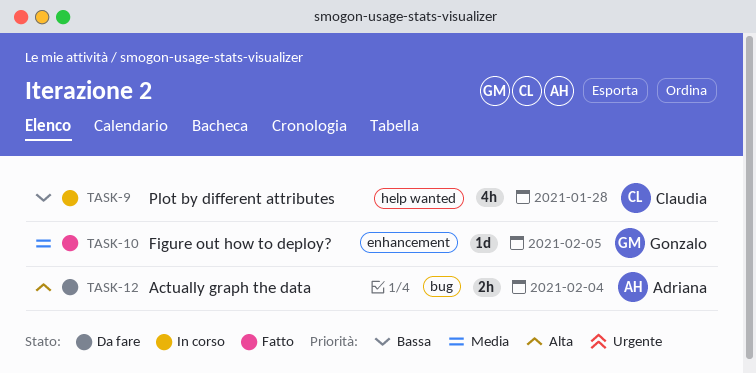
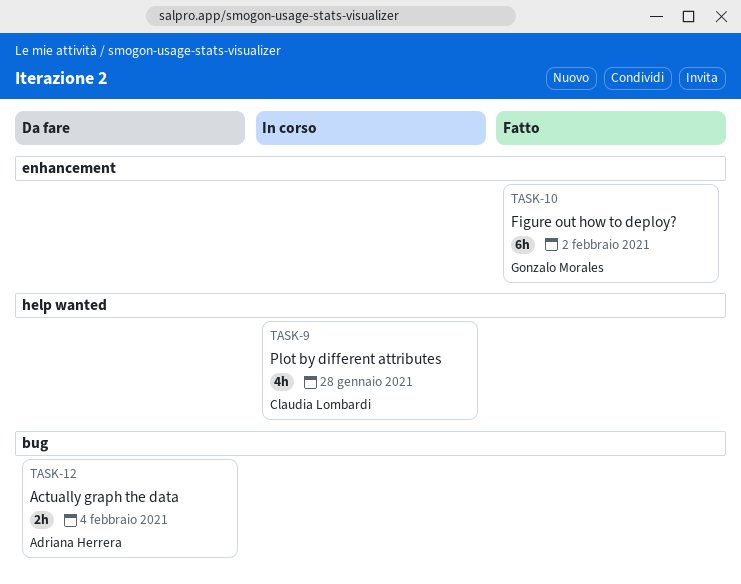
TASK-10, estimate: 1d -> 6h
TASK-10, due: Feb 5 -> Feb 2

